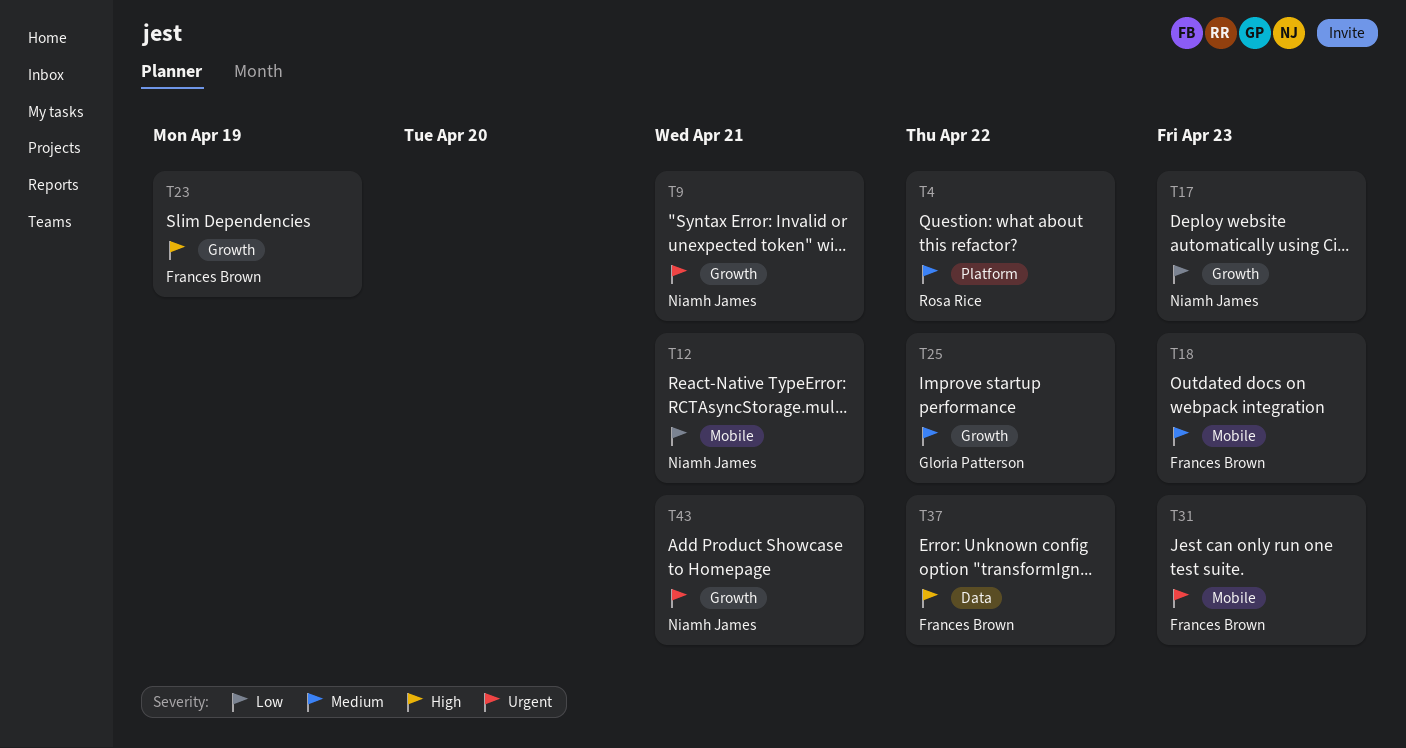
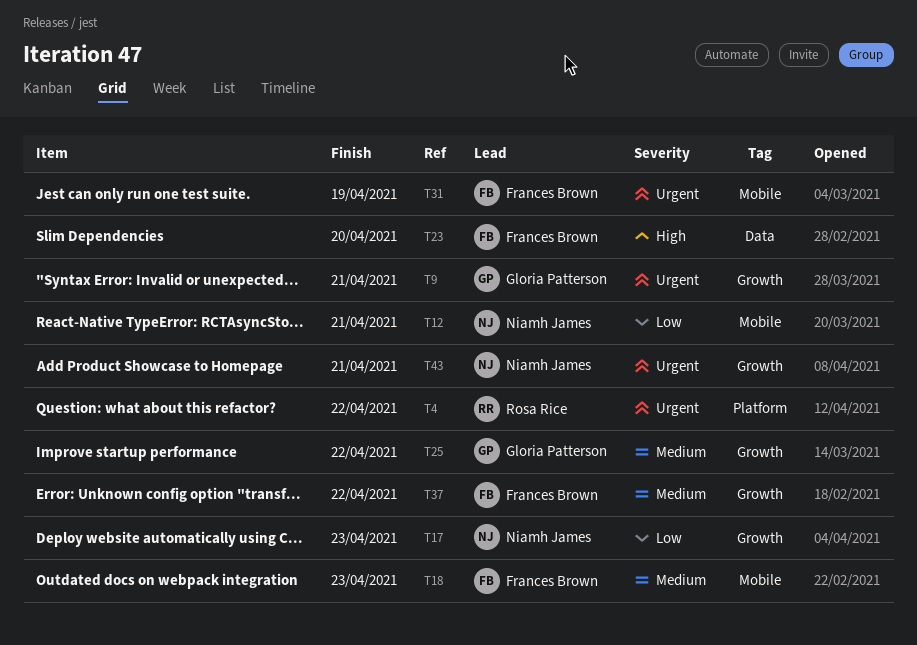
T4, priority: Medium -> Urgent
T9, owner: Niamh James -> Gloria Patterson
T23, label: Growth -> Data
T23, due: Apr 19 -> Apr 20
T31, due: Apr 23 -> Apr 19
T37, priority: High -> Medium
T37, label: Data -> Growth

